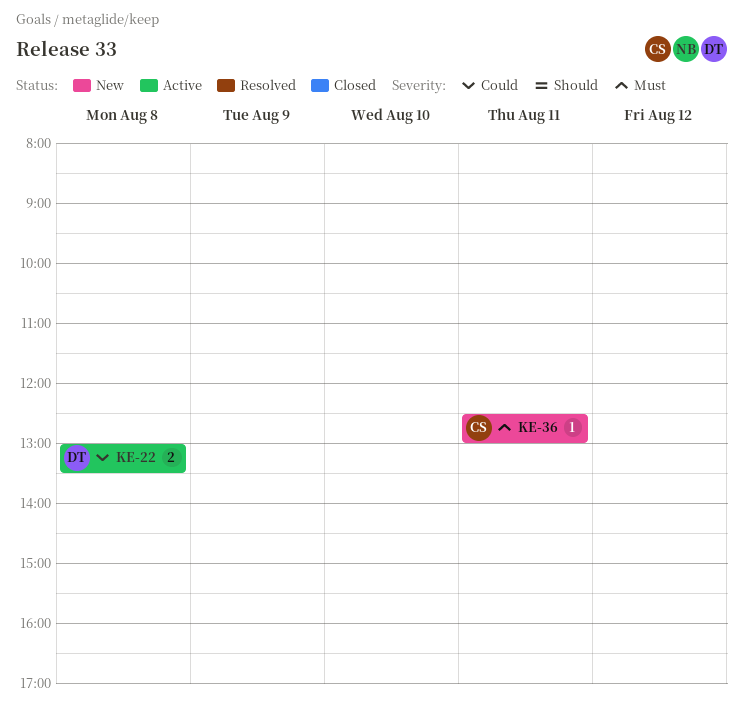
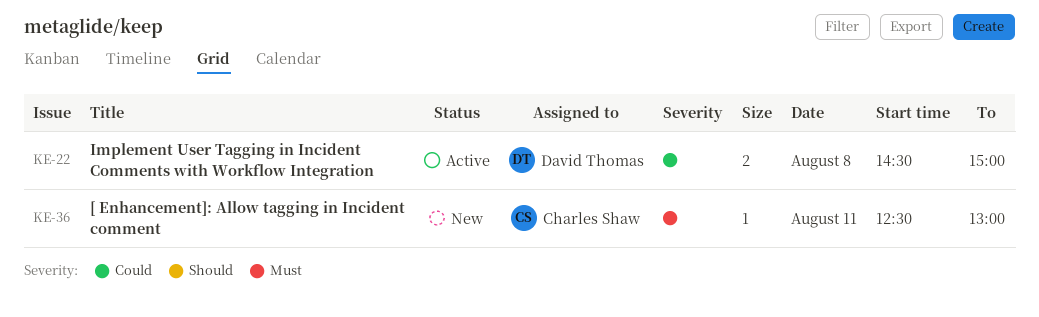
KE-22, begins: 13:00 -> 14:30
KE-22, ends: 13:30 -> 15:00

